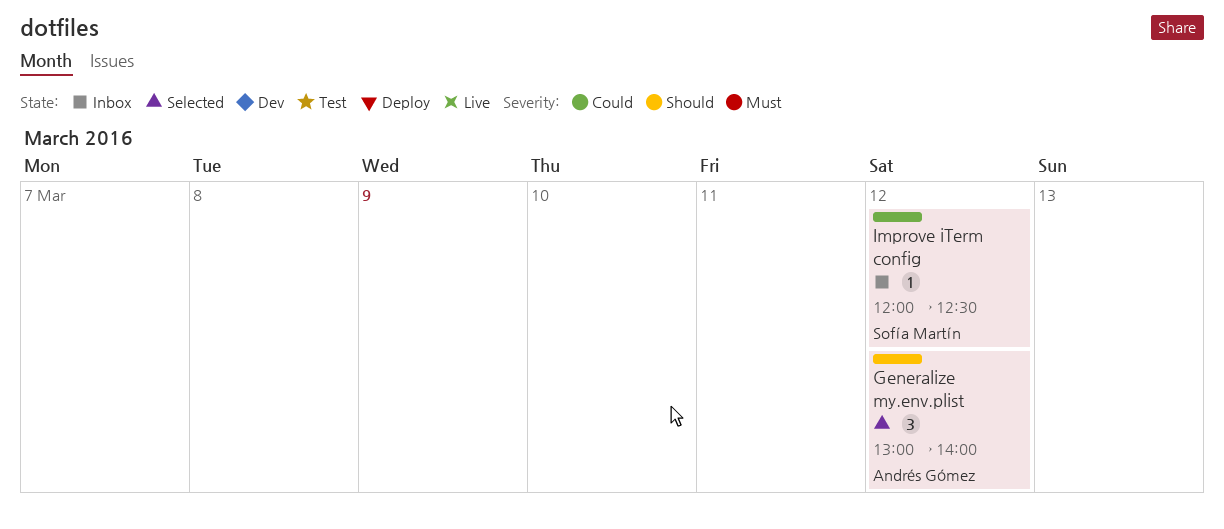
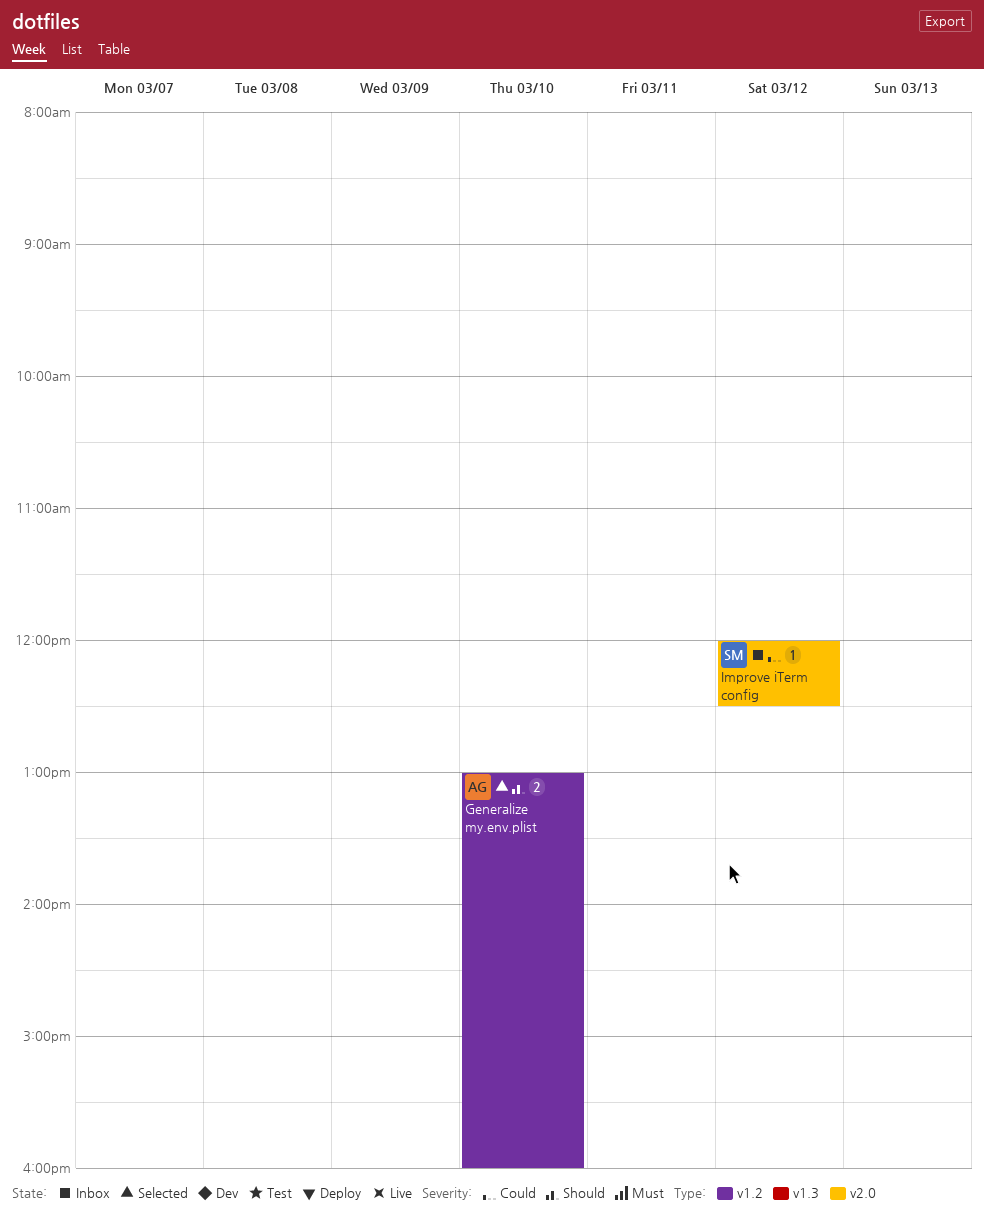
Generalize my.env.plist, estimate: 3 -> 2
Generalize my.env.plist, day: Mar 12 -> Mar 10
Generalize my.env.plist, ends: 14:00 -> 16:00

